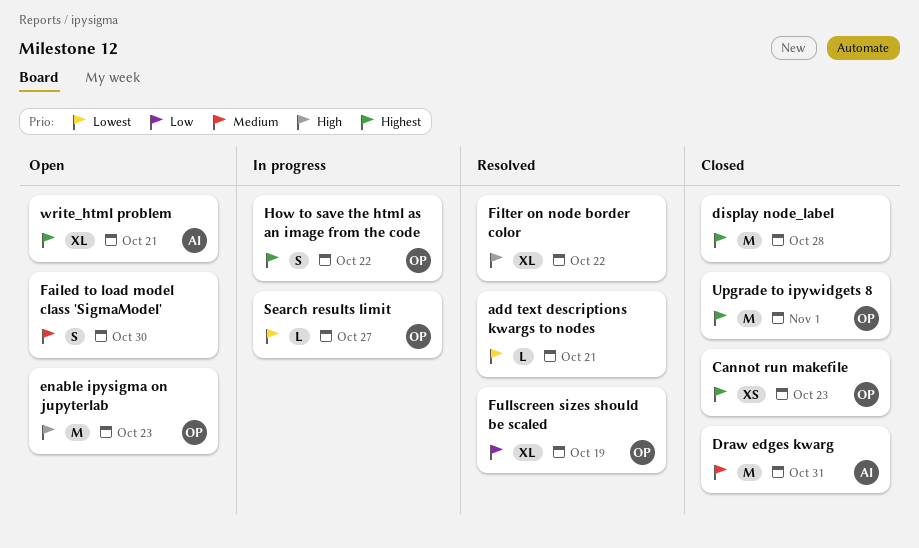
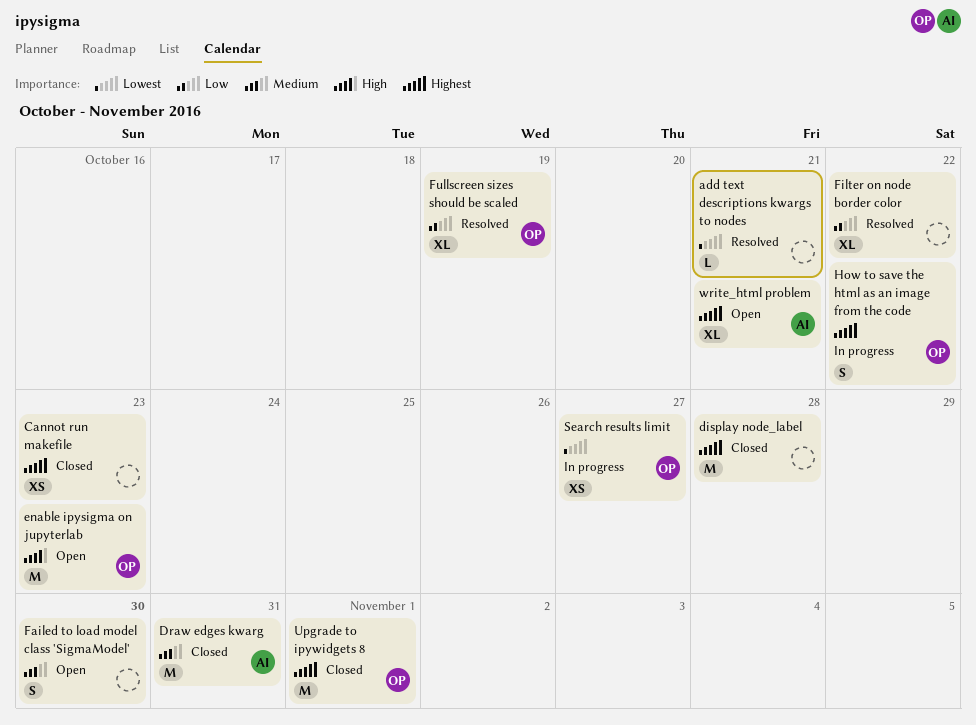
Cannot run makefile, owner: OP -> none
Filter on node border color, priority: High -> Low
Search results limit, estimate: L -> XS

